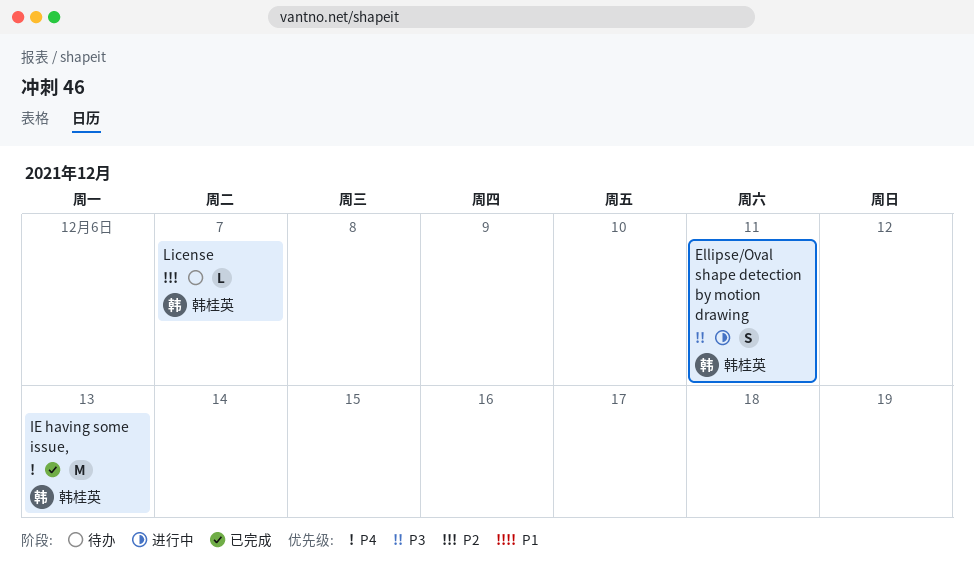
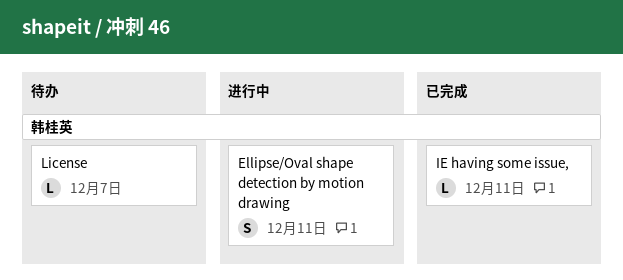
IE having some issue,, estimate: M -> L
IE having some issue,, due: Dec 13 -> Dec 11

